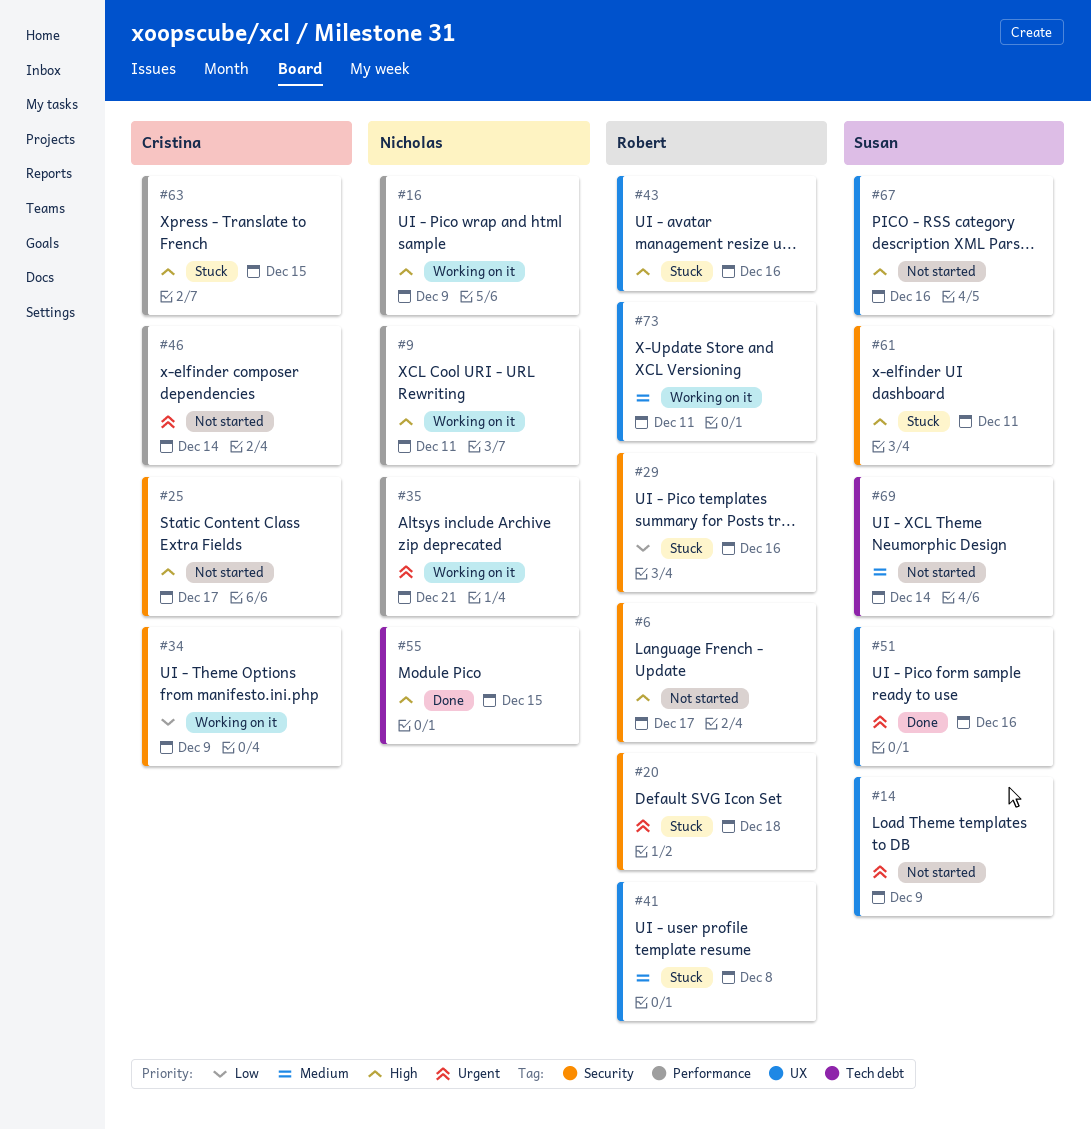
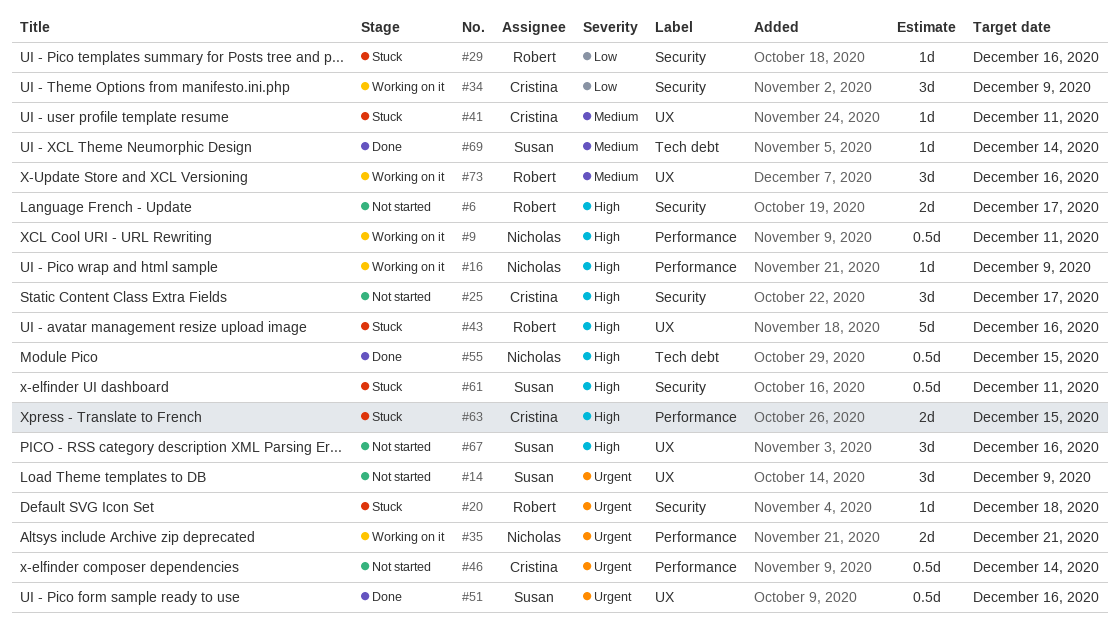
#41, owner: Robert -> Cristina
#41, due: Dec 8 -> Dec 11
#69, status: Not started -> Done
#73, due: Dec 11 -> Dec 16

